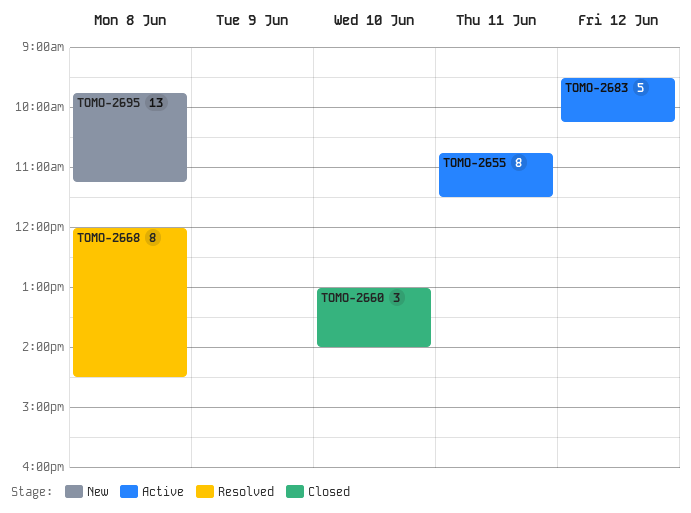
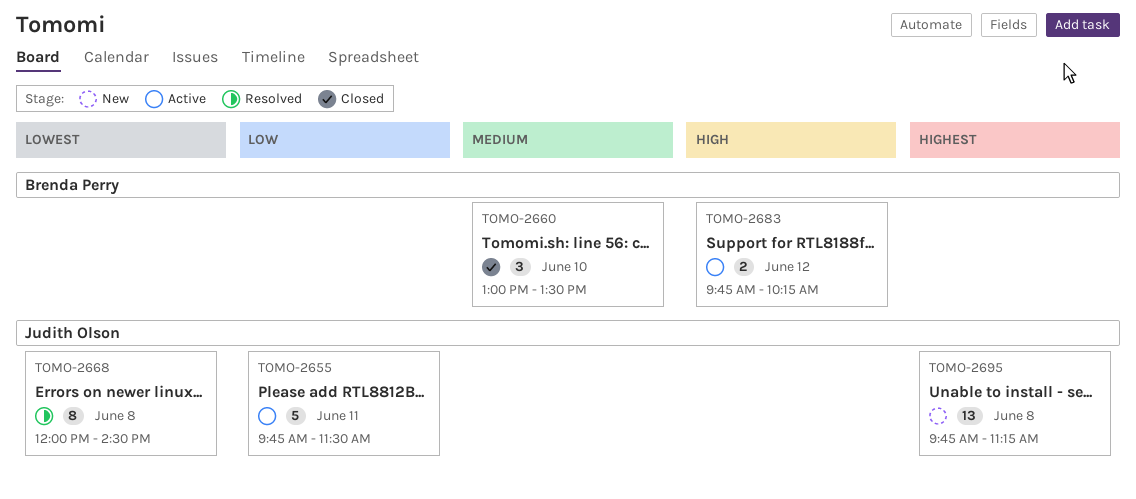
TOMO-2655, estimate: 8 -> 5
TOMO-2655, begins: 10:45 -> 09:45
TOMO-2660, ends: 14:00 -> 13:30
TOMO-2683, estimate: 5 -> 2
TOMO-2683, begins: 09:30 -> 09:45

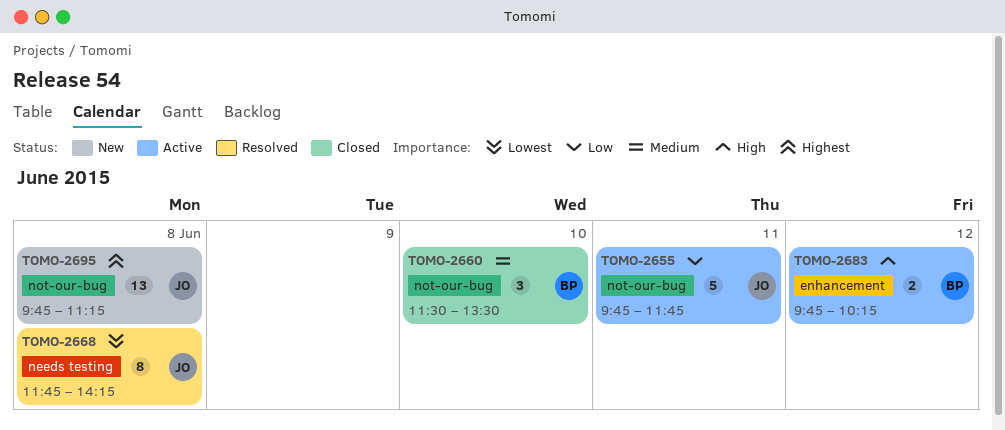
TOMO-2655, ends: 11:30 -> 11:45
TOMO-2660, begins: 13:00 -> 11:30
TOMO-2668, begins: 12:00 -> 11:45
TOMO-2668, ends: 14:30 -> 14:15

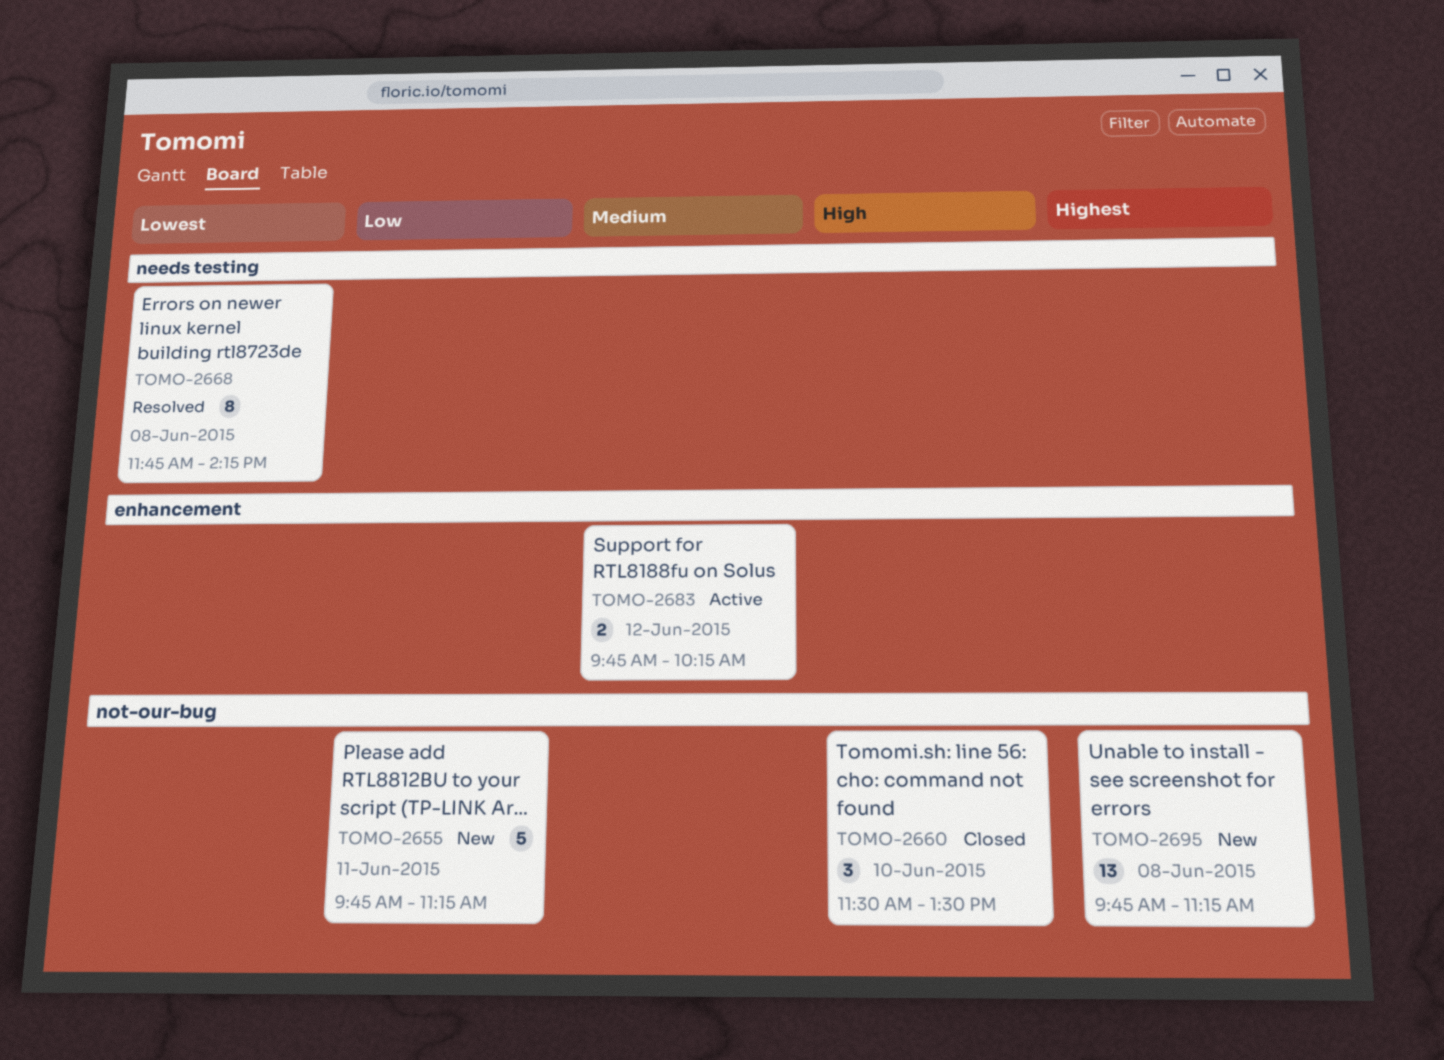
TOMO-2655, status: Active -> New
TOMO-2655, ends: 11:45 -> 11:15
TOMO-2660, priority: Medium -> High
TOMO-2683, priority: High -> Medium

